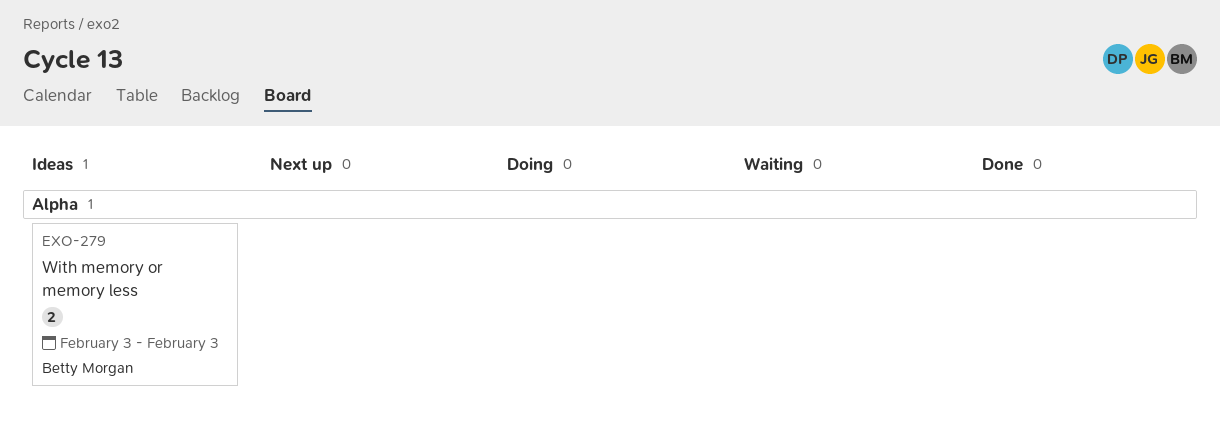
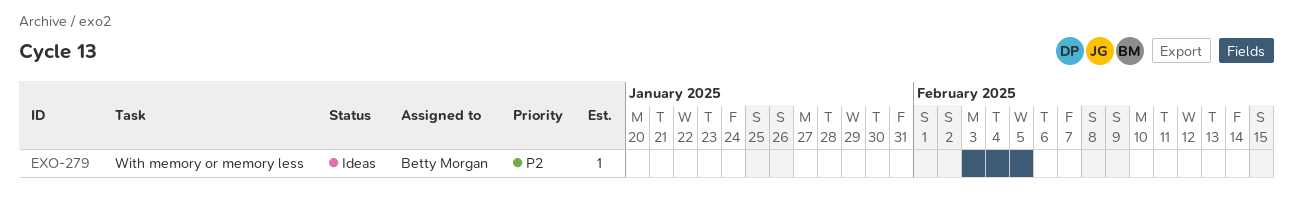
EXO-279, estimate: 2 -> 1
EXO-279, due: Feb 3 -> Feb 5

